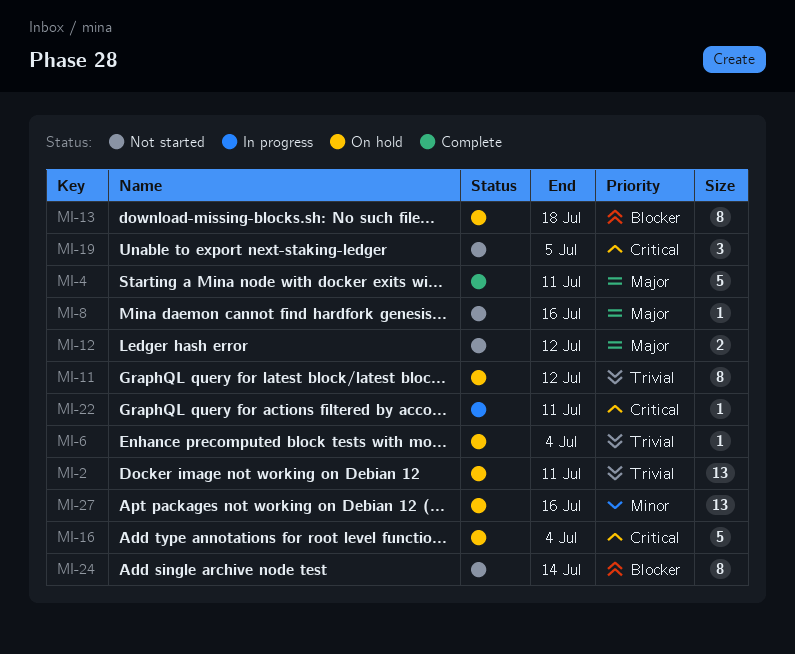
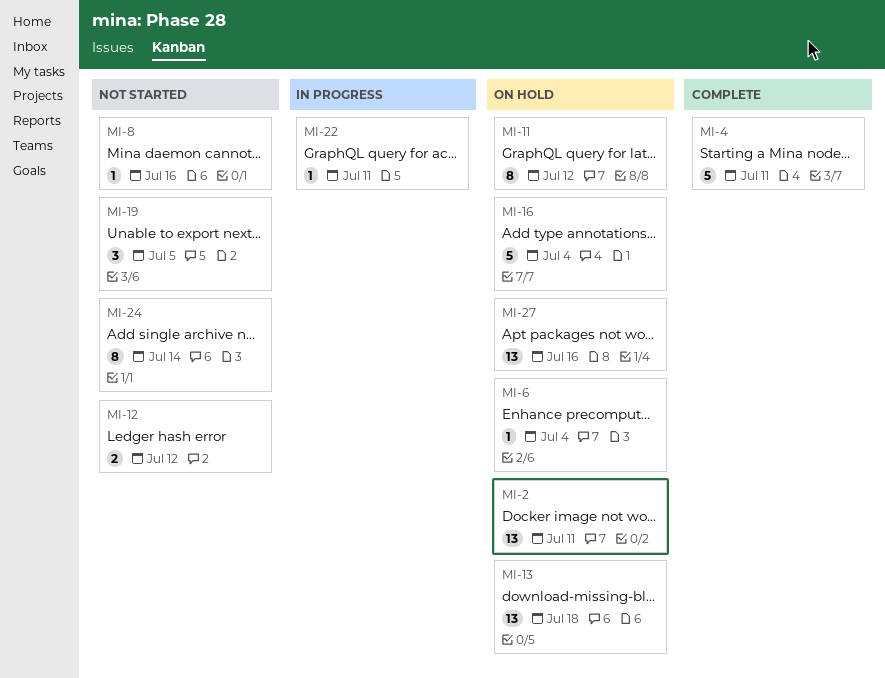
MI-13, estimate: 8 -> 13

